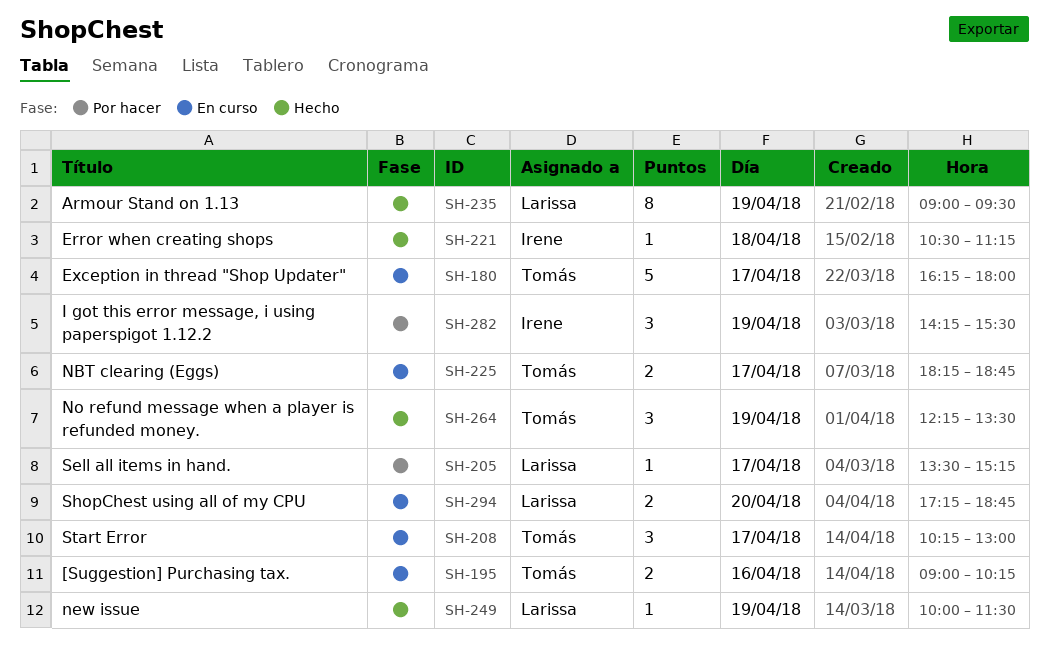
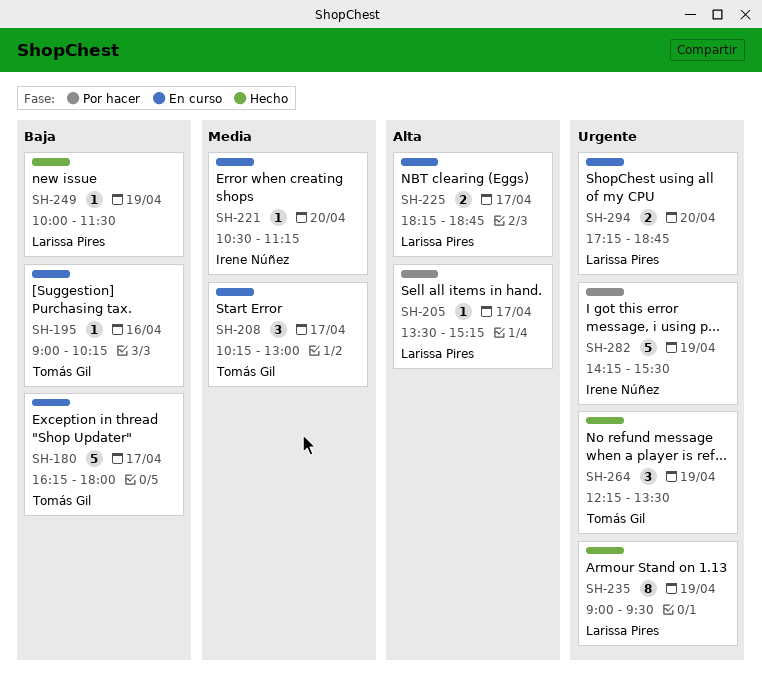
SH-195, estimate: 2 -> 1
SH-221, status: Hecho -> En curso
SH-221, day: Apr 18 -> Apr 20
SH-225, owner: Tomás Gil -> Larissa Pires
SH-282, estimate: 3 -> 5

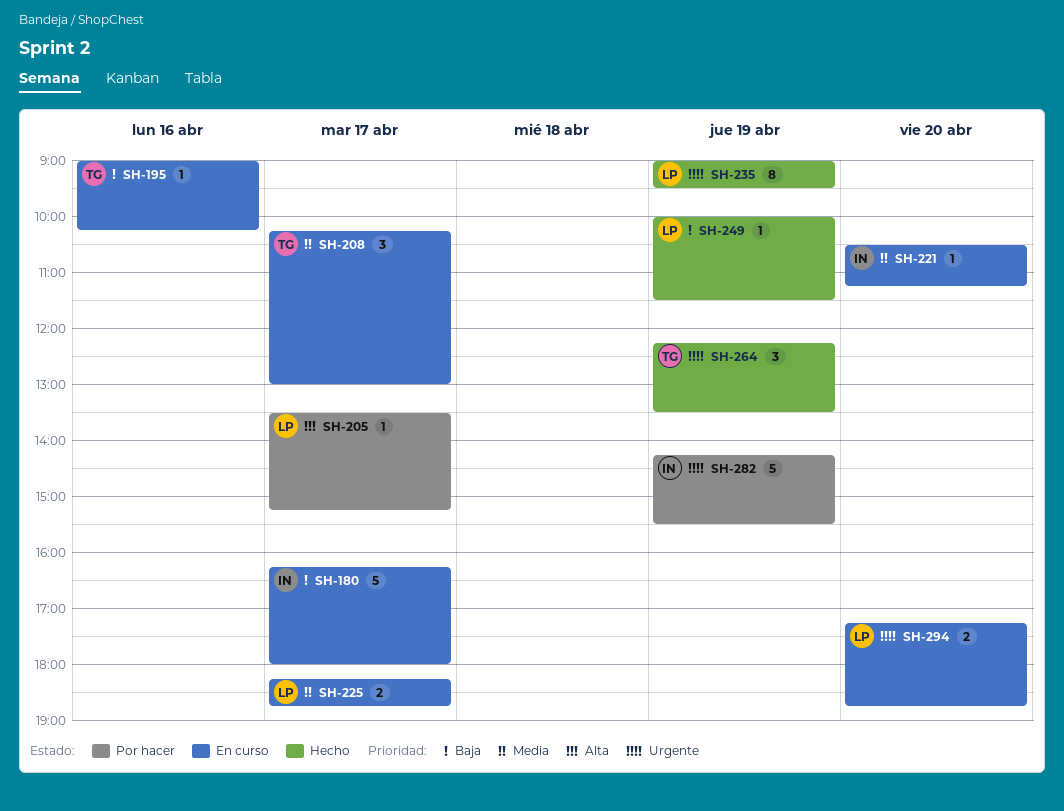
SH-180, owner: Tomás Gil -> Irene Núñez
SH-225, priority: Alta -> Media

